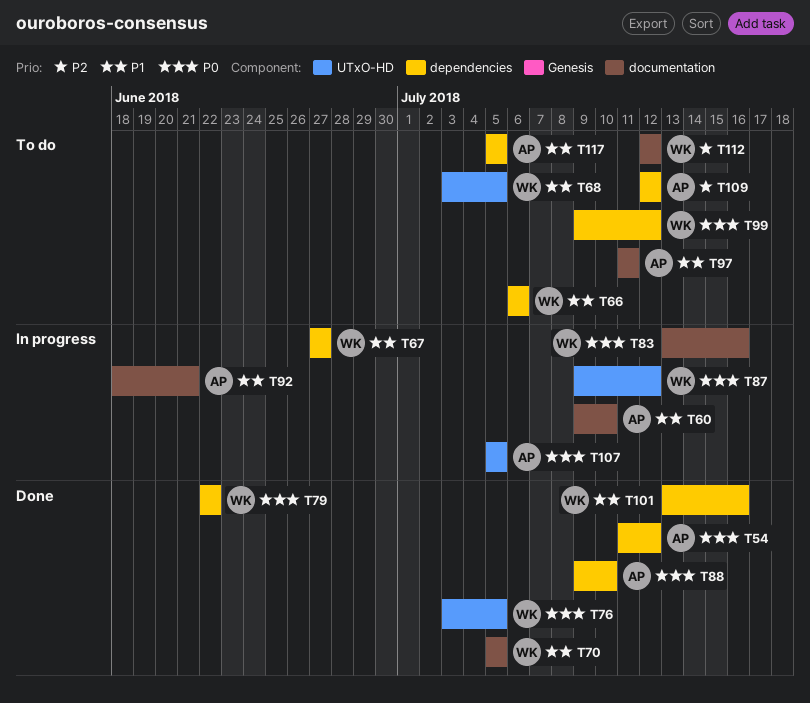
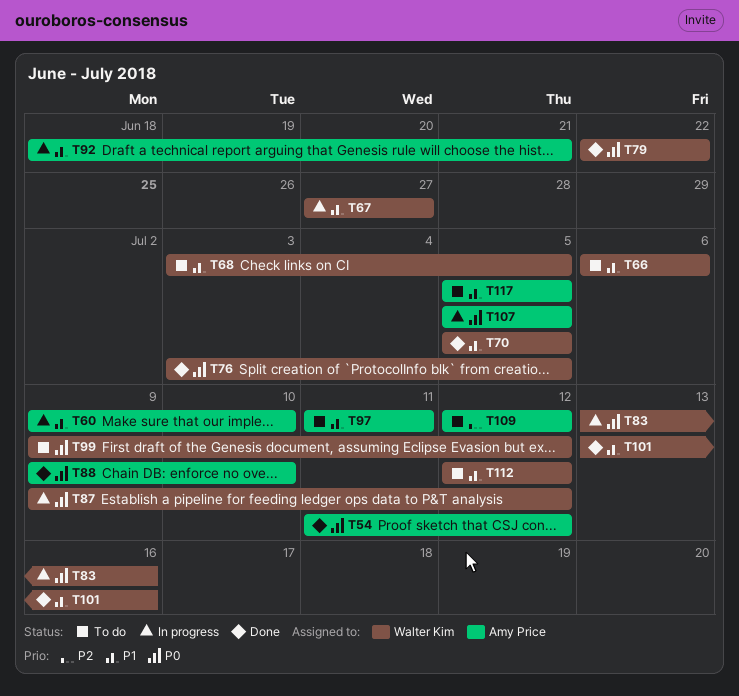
T112, priority: P2 -> P1

